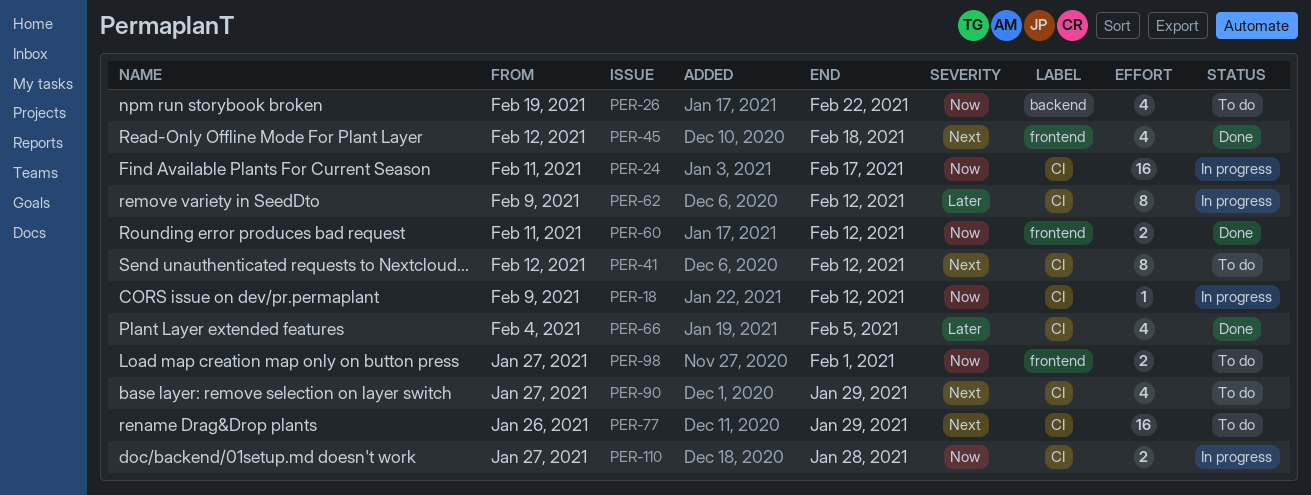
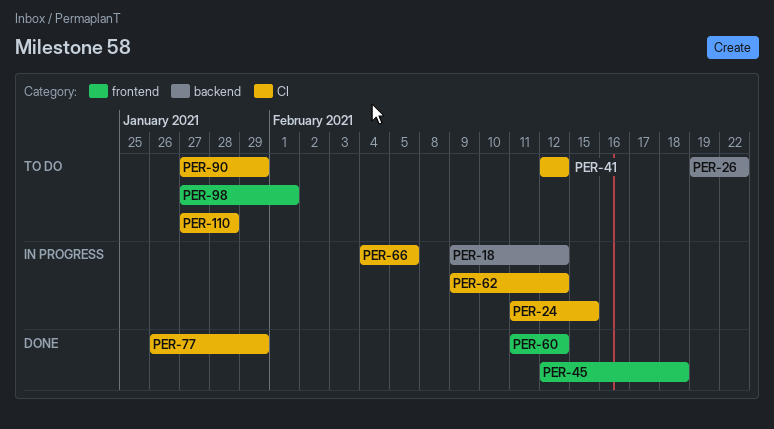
PER-18, label: CI -> backend
PER-24, due: Feb 17 -> Feb 15
PER-66, status: Done -> In progress
PER-77, status: To do -> Done
PER-110, status: In progress -> To do

